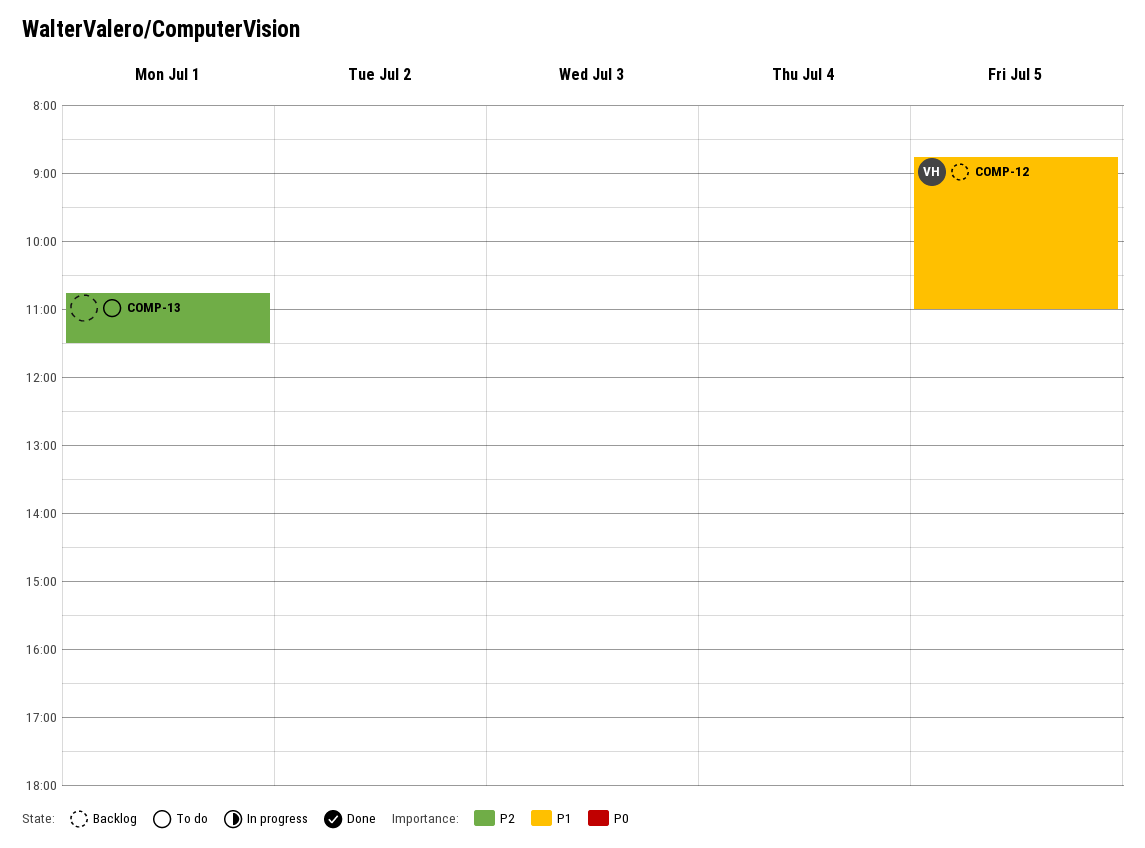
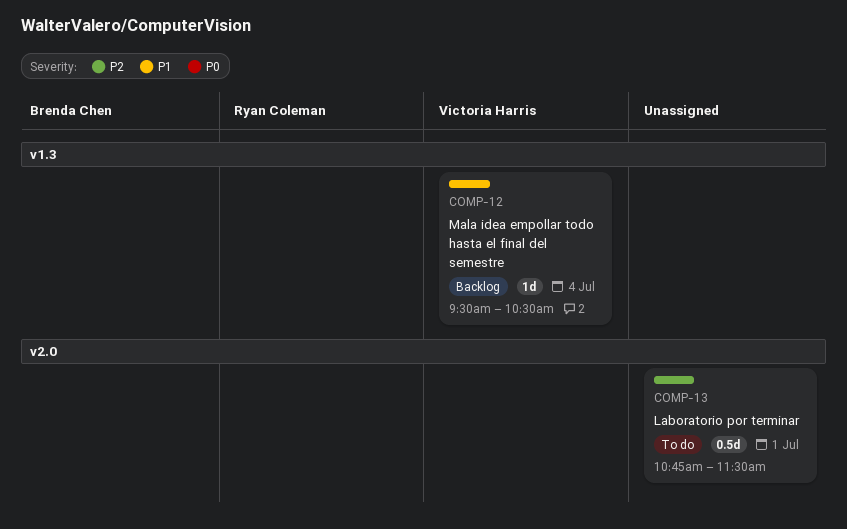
COMP-12, day: Jul 5 -> Jul 4
COMP-12, begins: 08:45 -> 09:30
COMP-12, ends: 11:00 -> 10:30

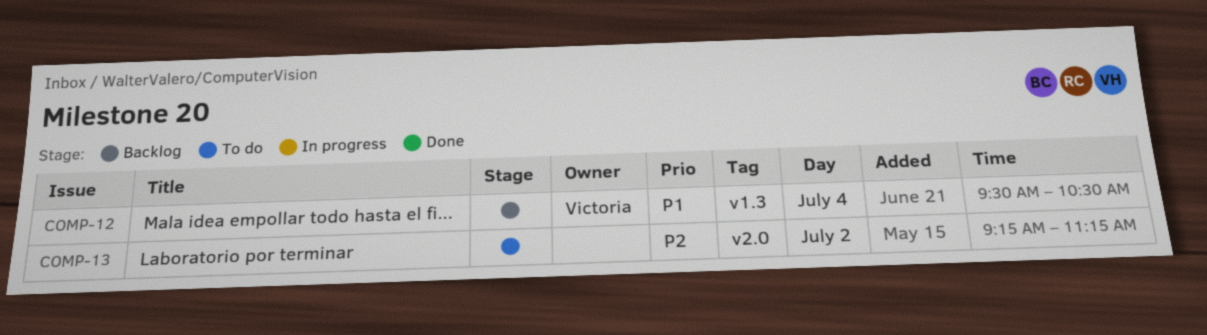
COMP-13, day: Jul 1 -> Jul 2
COMP-13, begins: 10:45 -> 09:15
COMP-13, ends: 11:30 -> 11:15

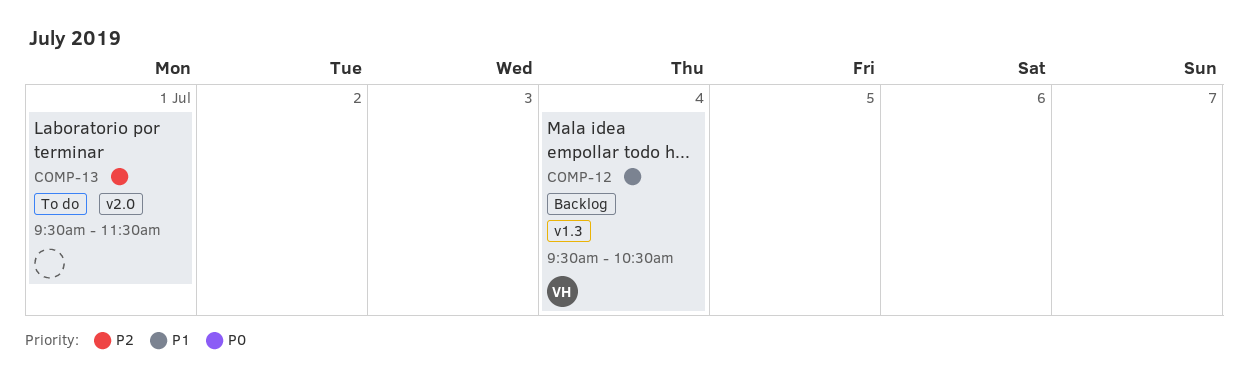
COMP-13, day: Jul 2 -> Jul 1
COMP-13, begins: 09:15 -> 09:30
COMP-13, ends: 11:15 -> 11:30

